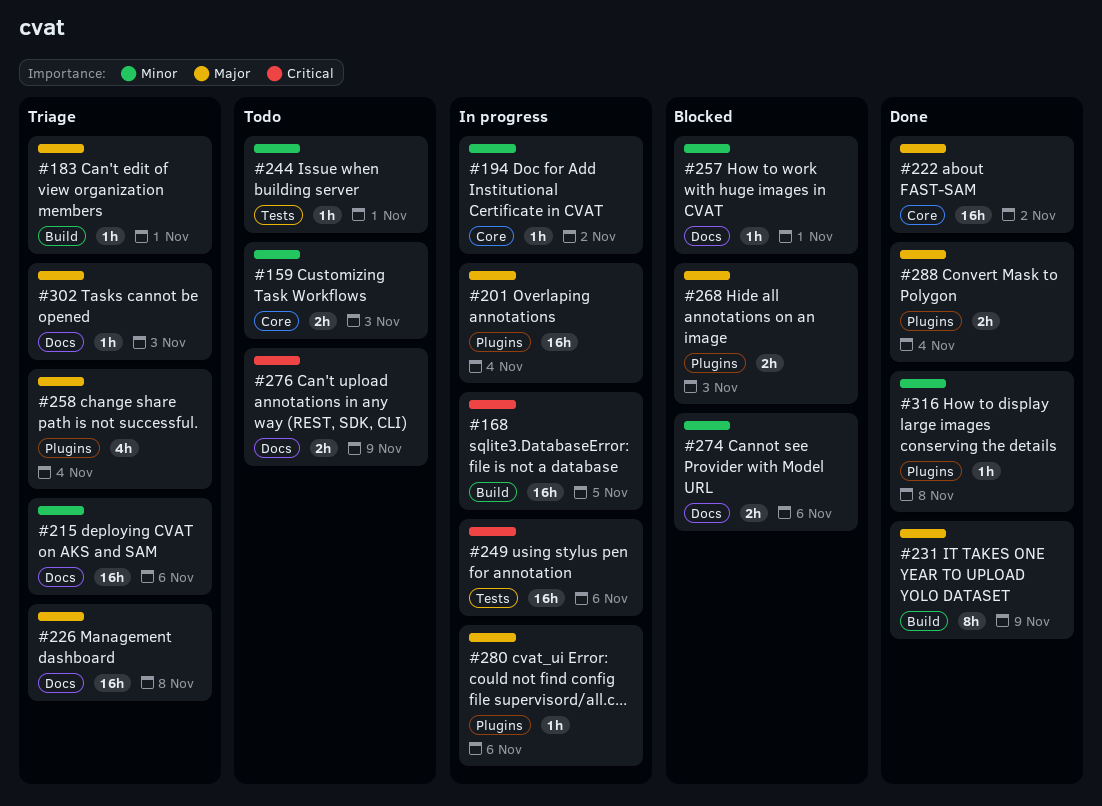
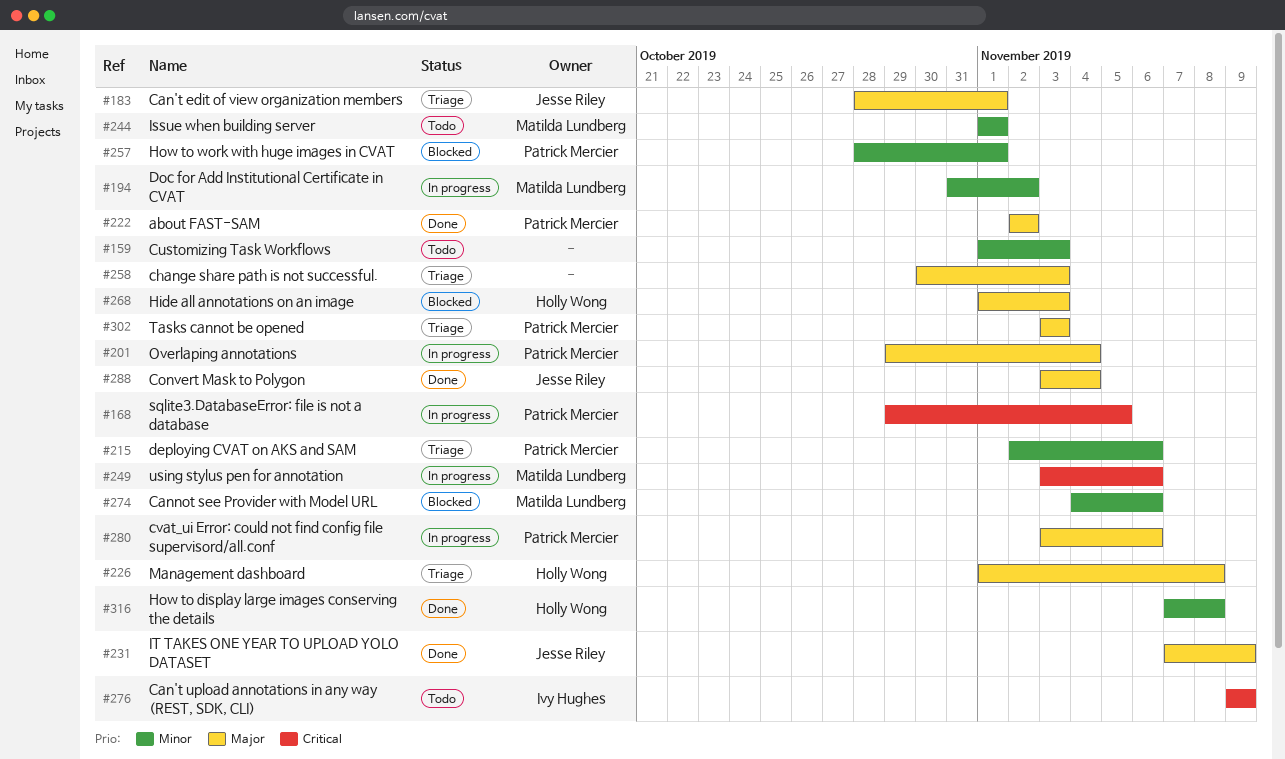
#258, due: Nov 4 -> Nov 3

